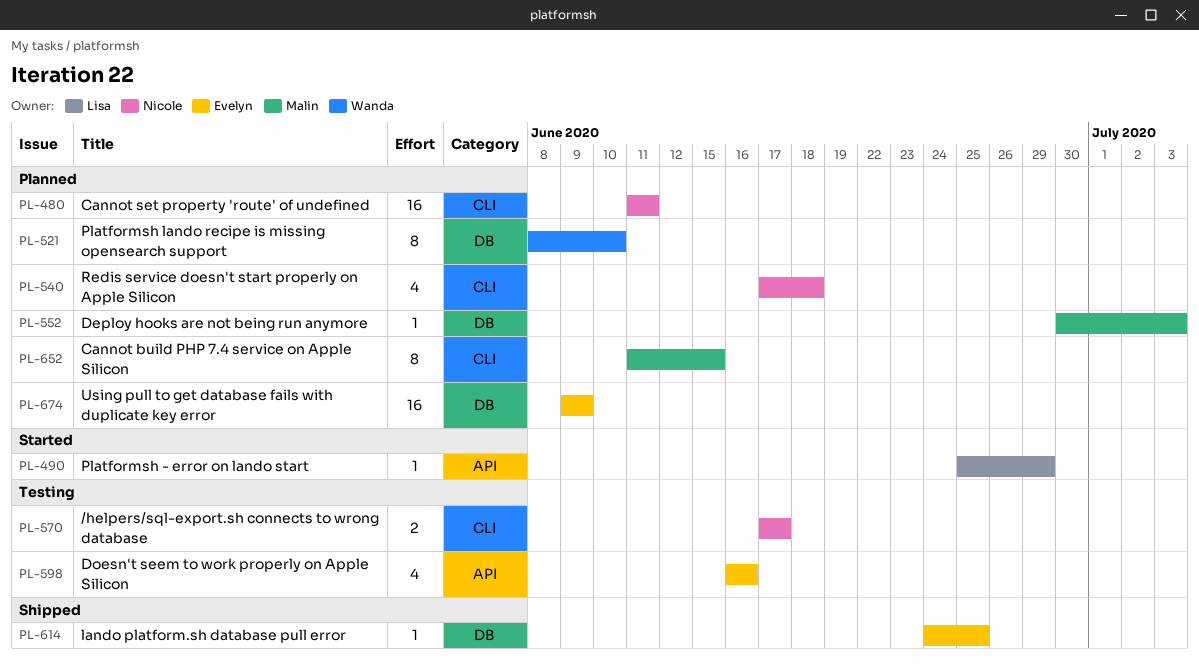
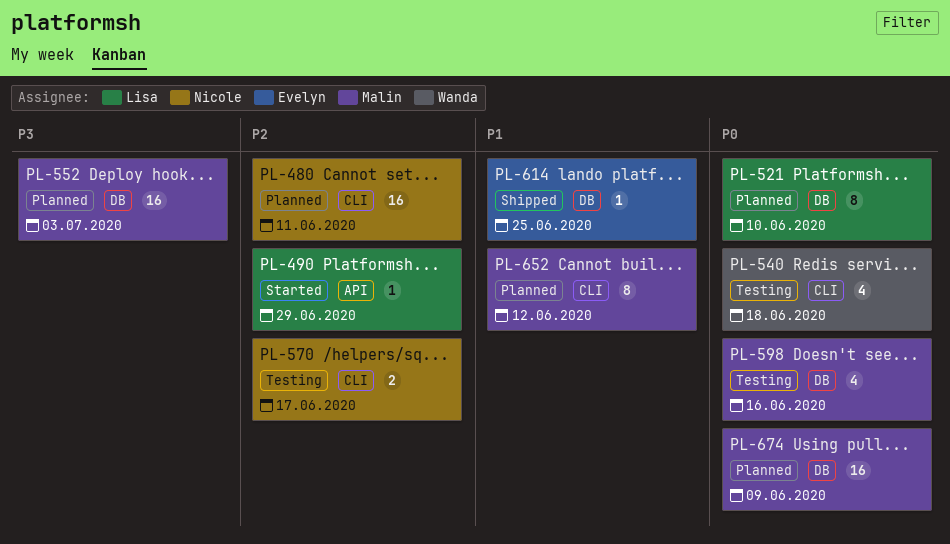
PL-521, owner: Wanda -> Lisa
PL-540, status: Planned -> Testing
PL-540, owner: Nicole -> Wanda
PL-552, estimate: 1 -> 16
PL-598, owner: Evelyn -> Malin
PL-598, label: API -> DB
PL-652, due: Jun 15 -> Jun 12
PL-674, owner: Evelyn -> Malin

